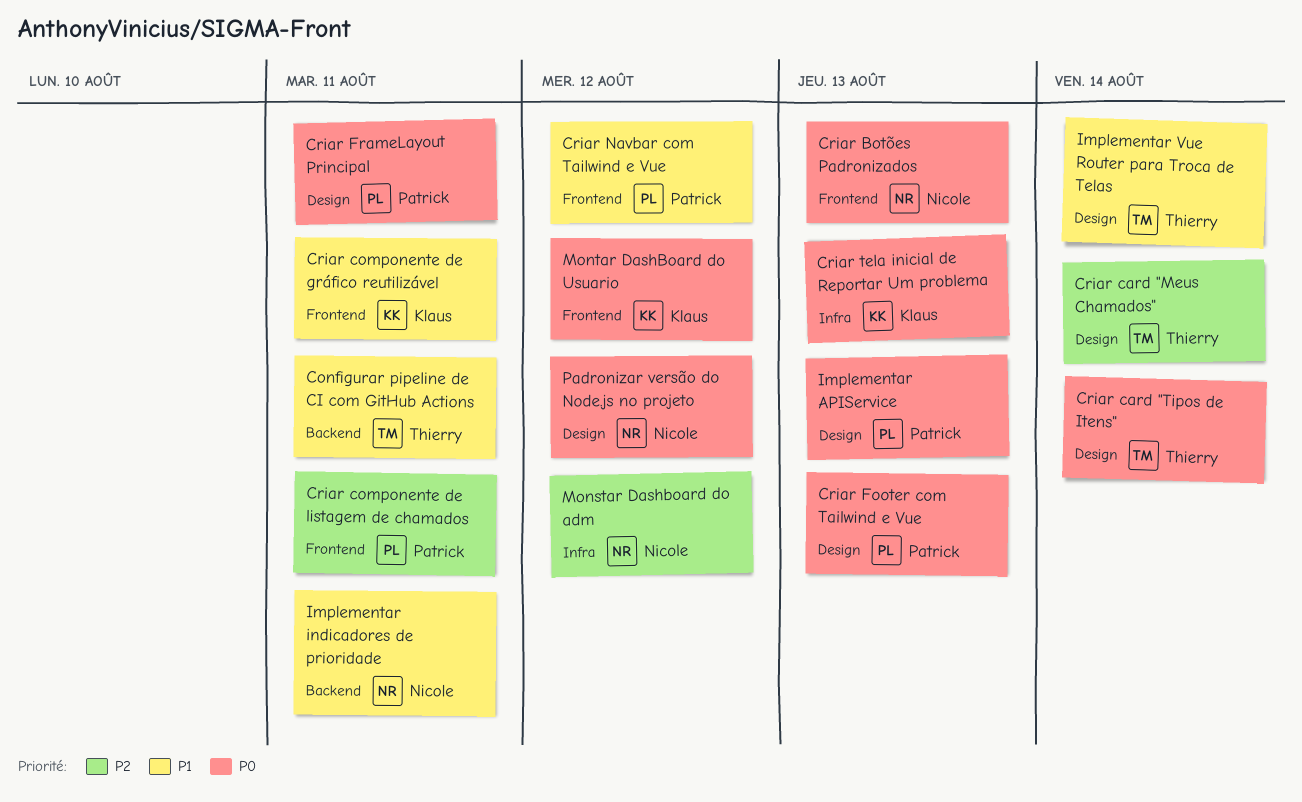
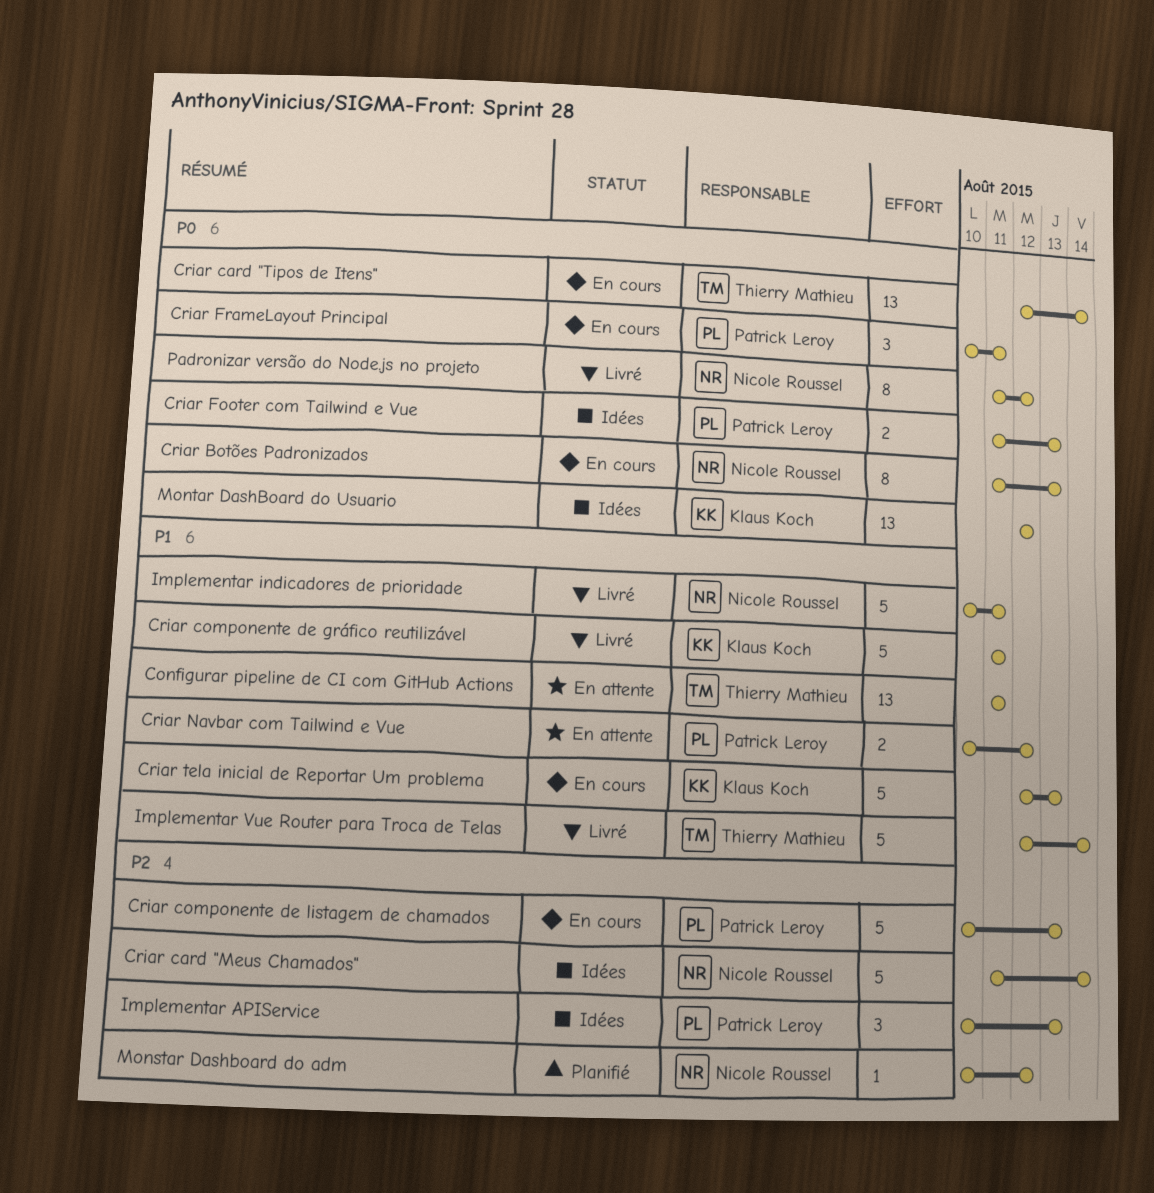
Criar card "Meus Chamados", owner: Thierry Mathieu -> Nicole Roussel
Criar componente de listagem de chamados, due: Aug 11 -> Aug 13
Criar tela inicial de Reportar Um problema, priority: P0 -> P1
Implementar APIService, priority: P0 -> P2

